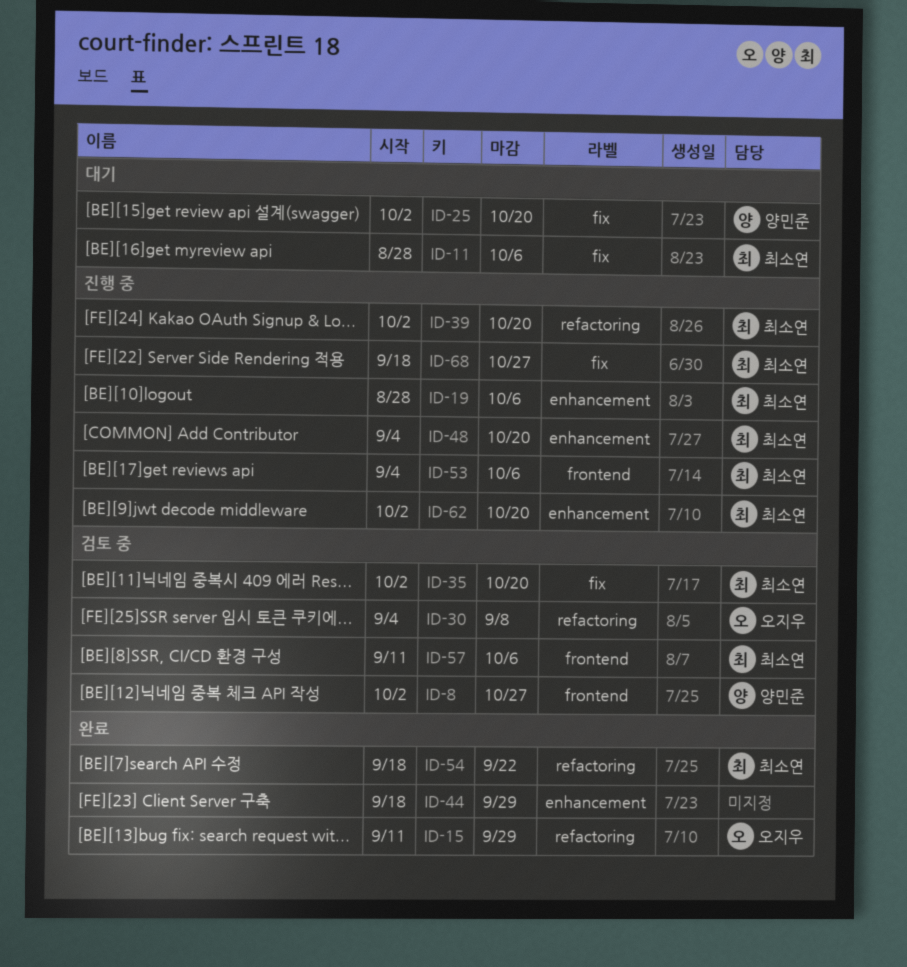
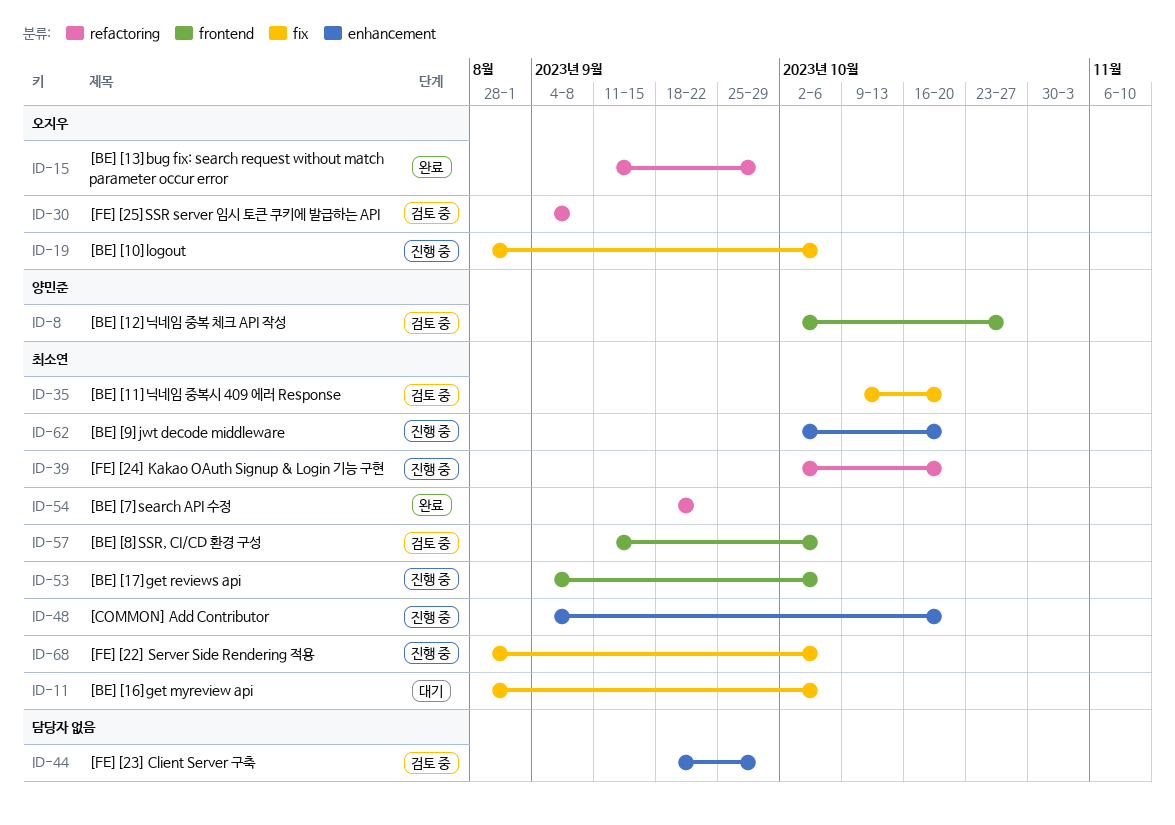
ID-19, owner: 최소연 -> 오지우
ID-19, label: enhancement -> fix
ID-25: present -> none
ID-35, start: Oct 2 -> Oct 9
ID-44, status: 완료 -> 검토 중
ID-68, start: Sep 18 -> Aug 28
ID-68, due: Oct 27 -> Oct 6

